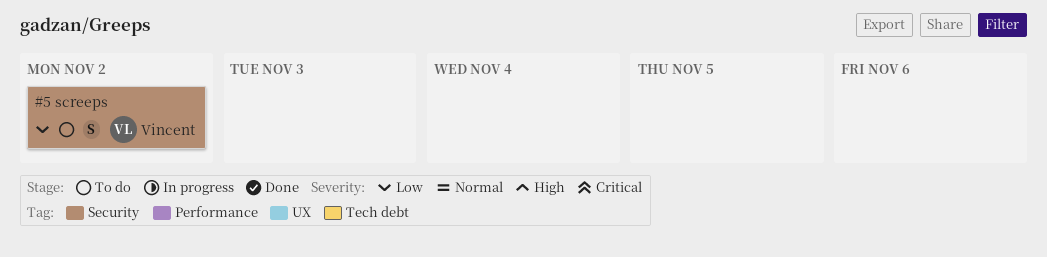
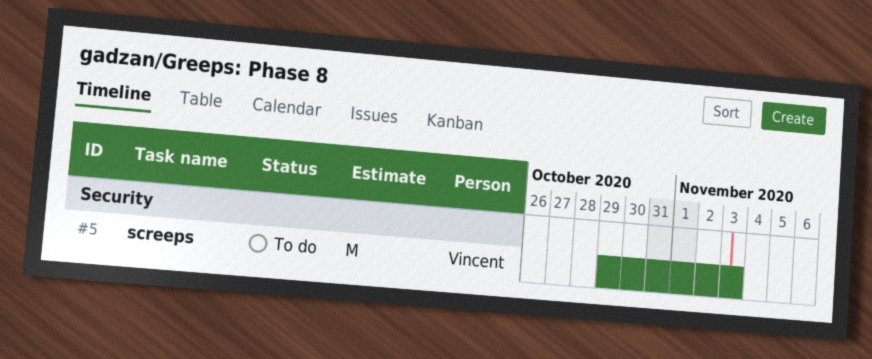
#5, estimate: S -> M
#5, due: Nov 2 -> Nov 3

